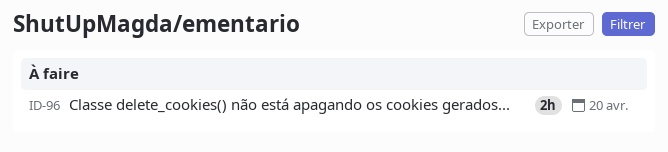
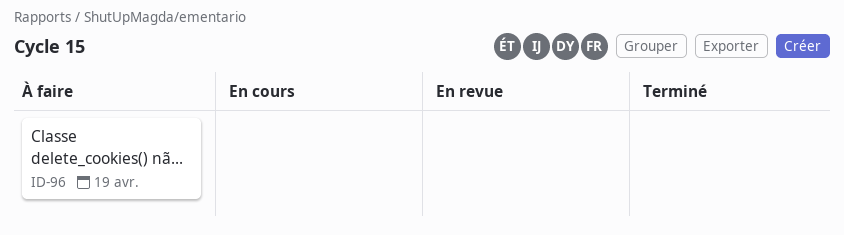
ID-96, due: Apr 20 -> Apr 19

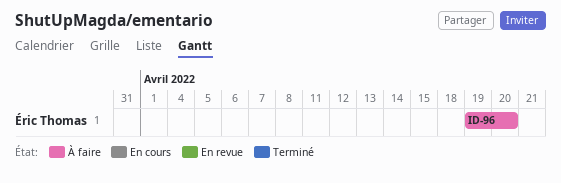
ID-96, due: Apr 19 -> Apr 20

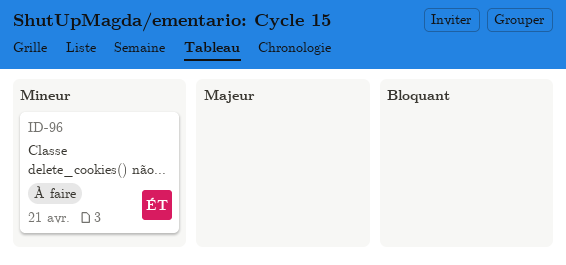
ID-96, due: Apr 20 -> Apr 21

